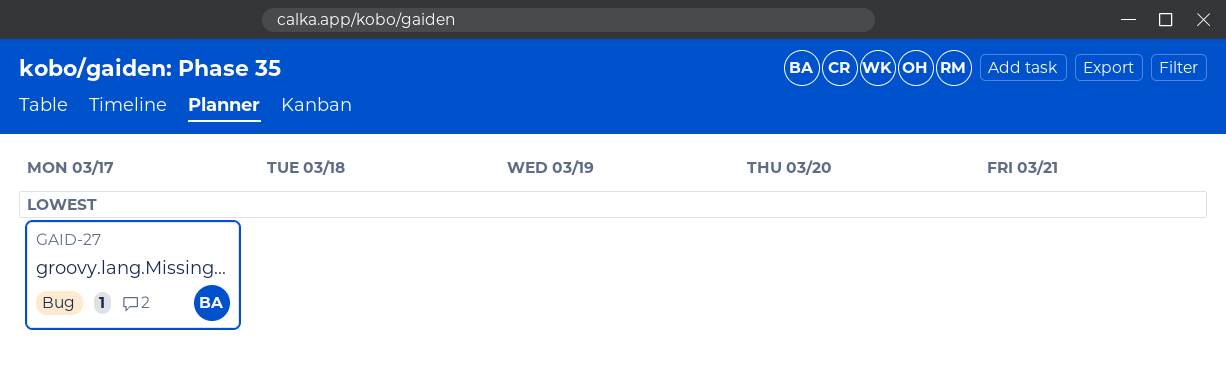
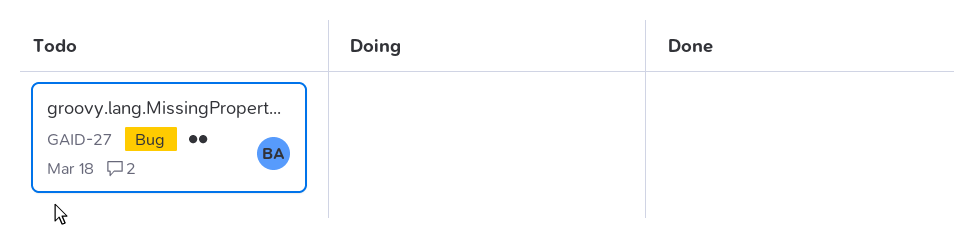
GAID-27, estimate: 1 -> 2
GAID-27, due: Mar 17 -> Mar 18

